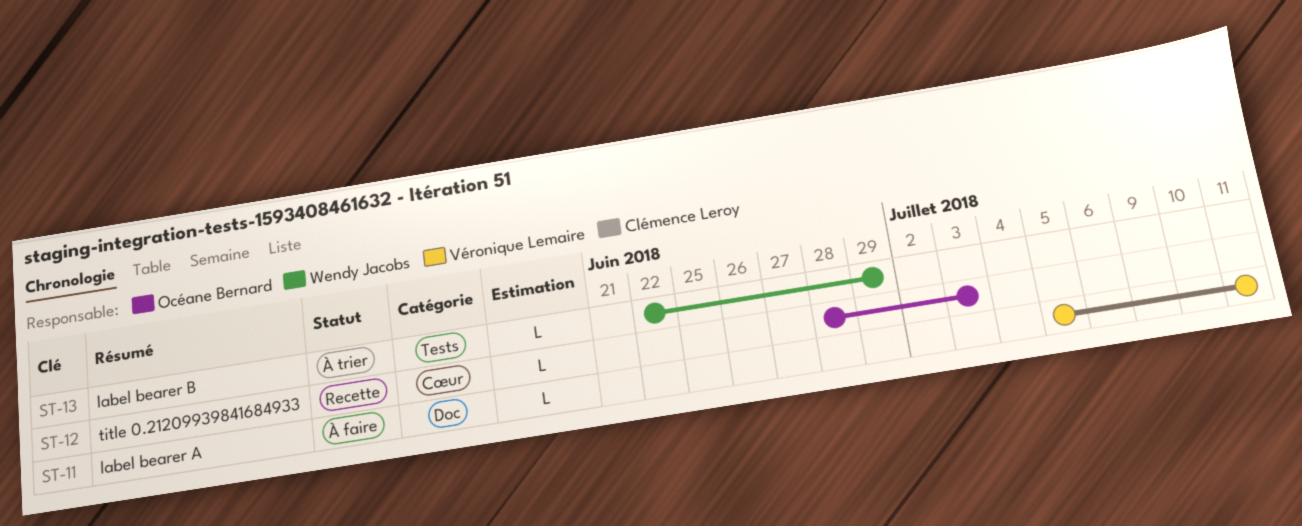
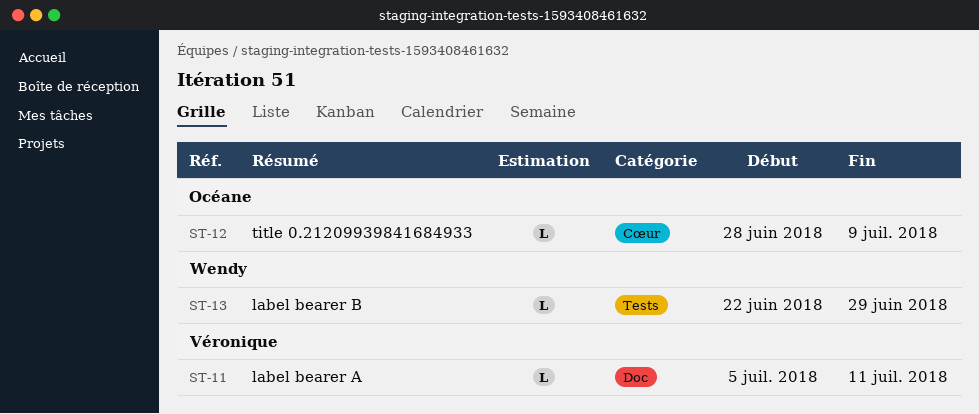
ST-12, due: Jul 3 -> Jul 9

